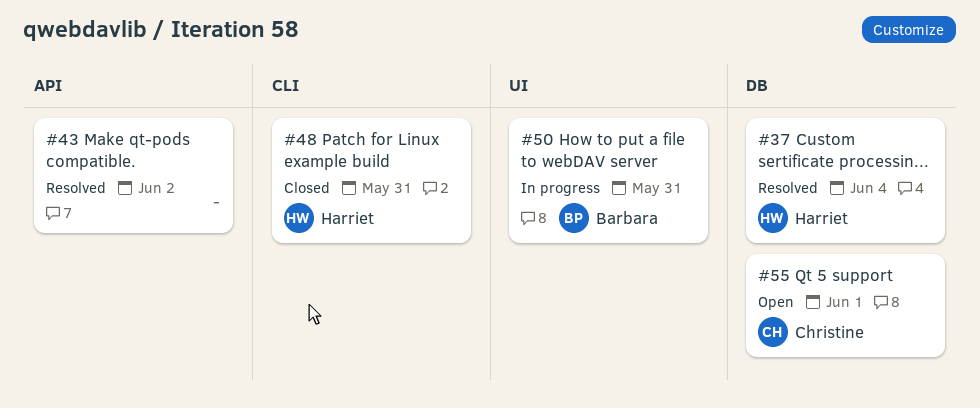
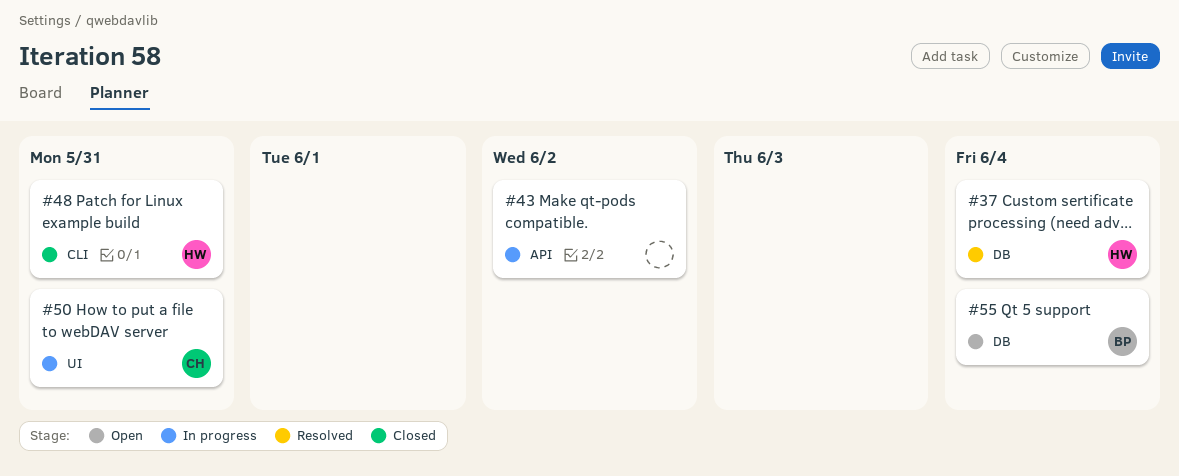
#43, status: Resolved -> In progress
#50, owner: Barbara -> Christine
#55, owner: Christine -> Barbara
#55, due: Jun 1 -> Jun 4

